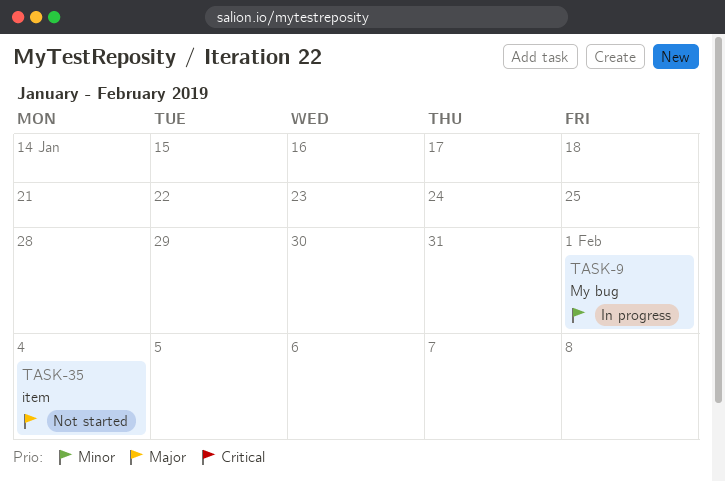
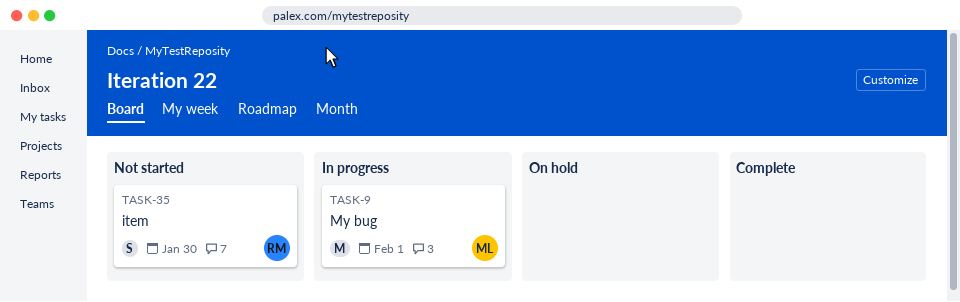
TASK-35, due: Feb 4 -> Jan 30

